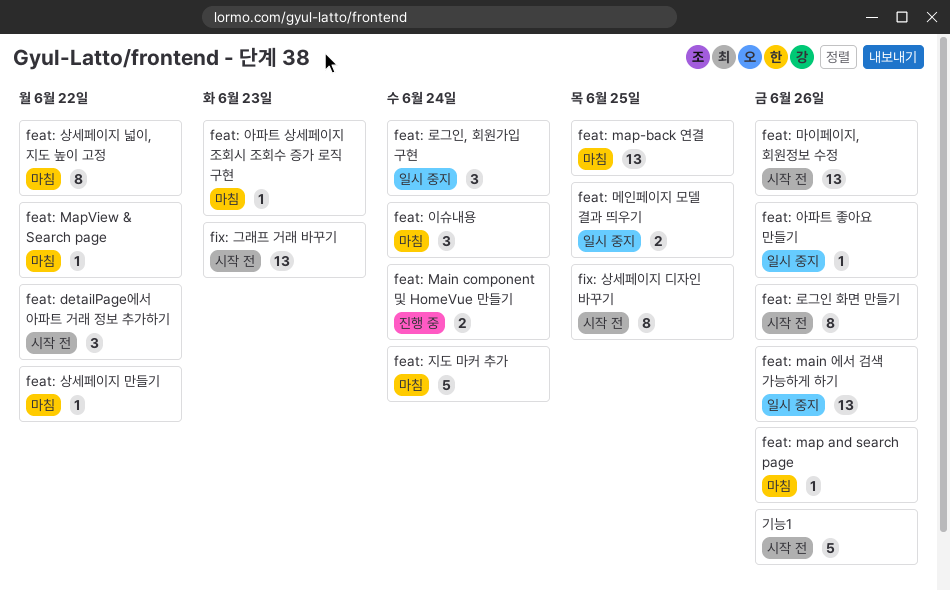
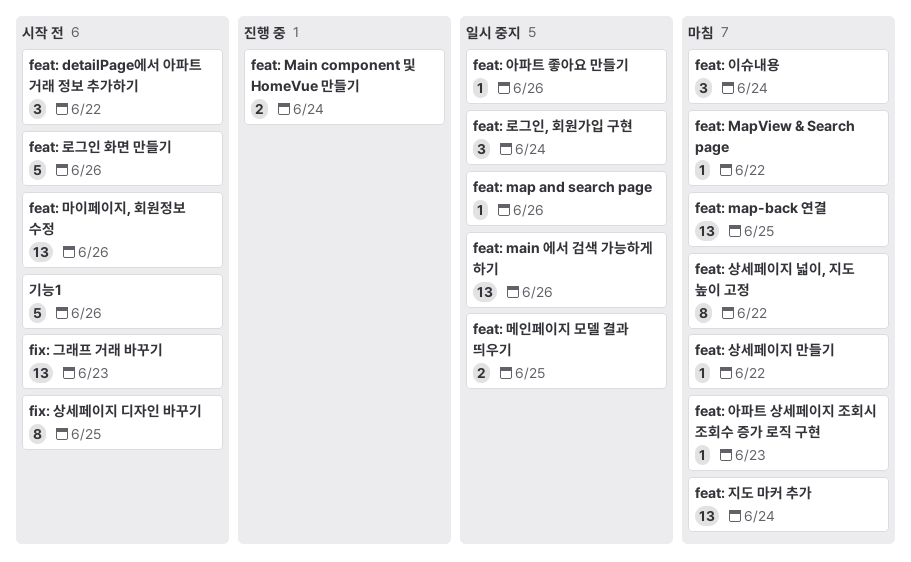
feat: map and search page, status: 마침 -> 일시 중지
feat: 로그인 화면 만들기, estimate: 8 -> 5
feat: 지도 마커 추가, estimate: 5 -> 13

